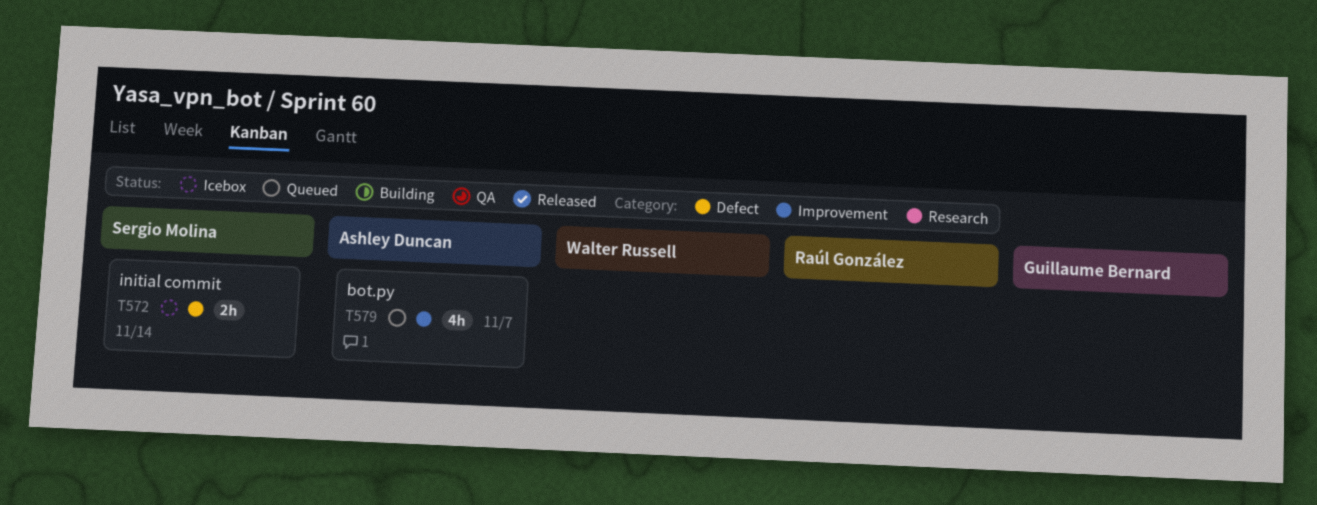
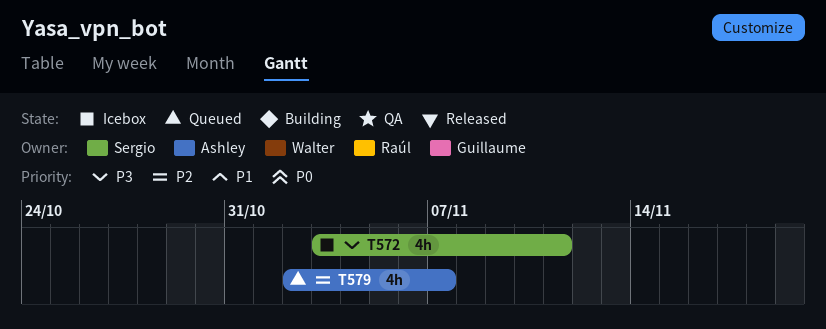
T572, estimate: 2h -> 4h
T572, due: Nov 14 -> Nov 11

